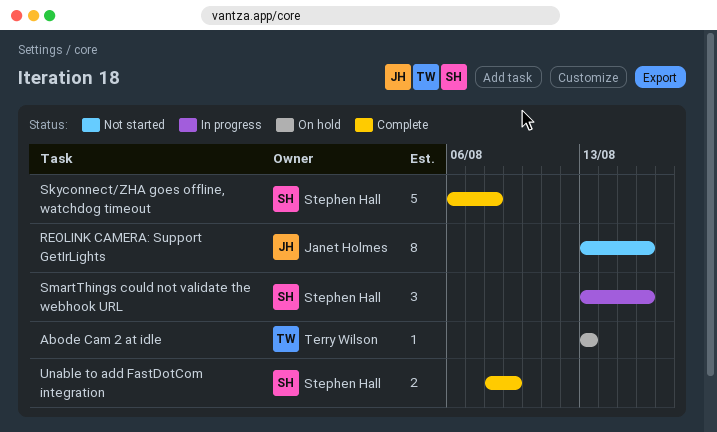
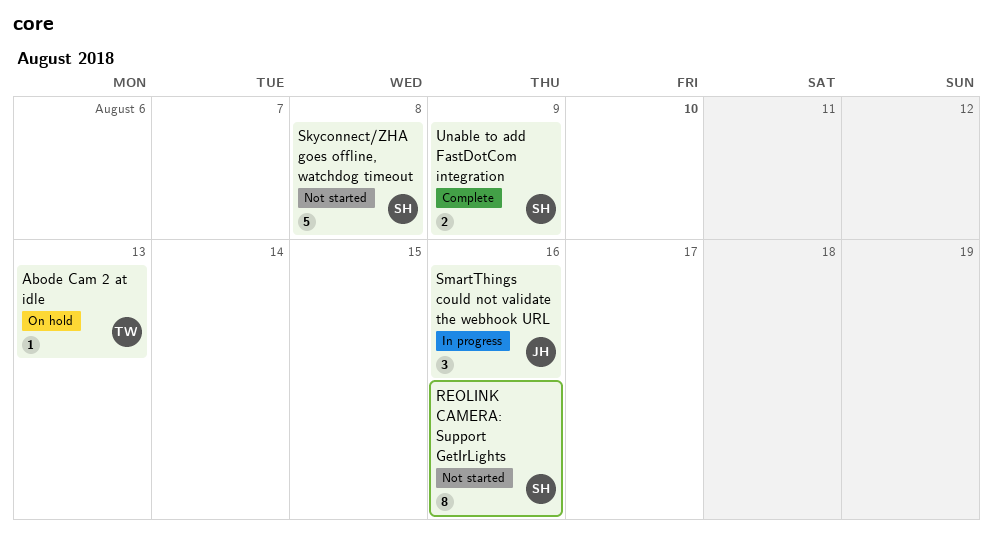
REOLINK CAMERA: Support GetIrLights, owner: Janet Holmes -> Stephen Hall
Skyconnect/ZHA goes offline, watchdog timeout, status: Complete -> Not started
SmartThings could not validate the webhook URL, owner: Stephen Hall -> Janet Holmes

